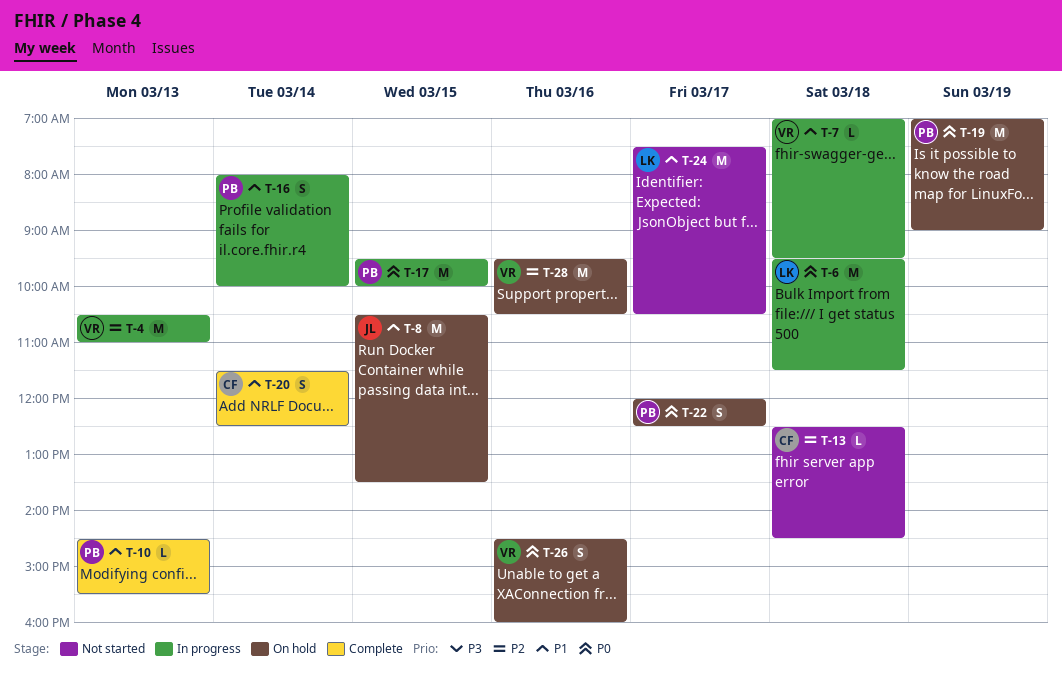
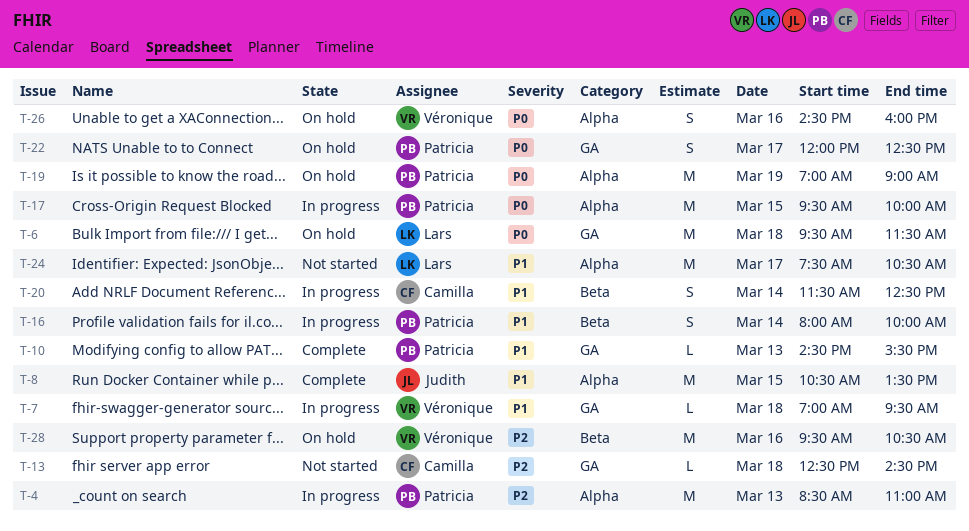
T-4, owner: Véronique -> Patricia
T-4, begins: 10:30 -> 08:30
T-6, status: In progress -> On hold
T-8, status: On hold -> Complete
T-20, status: Complete -> In progress

